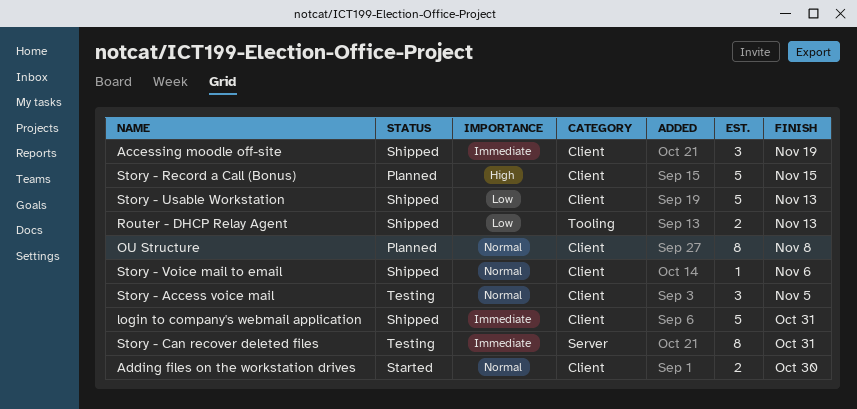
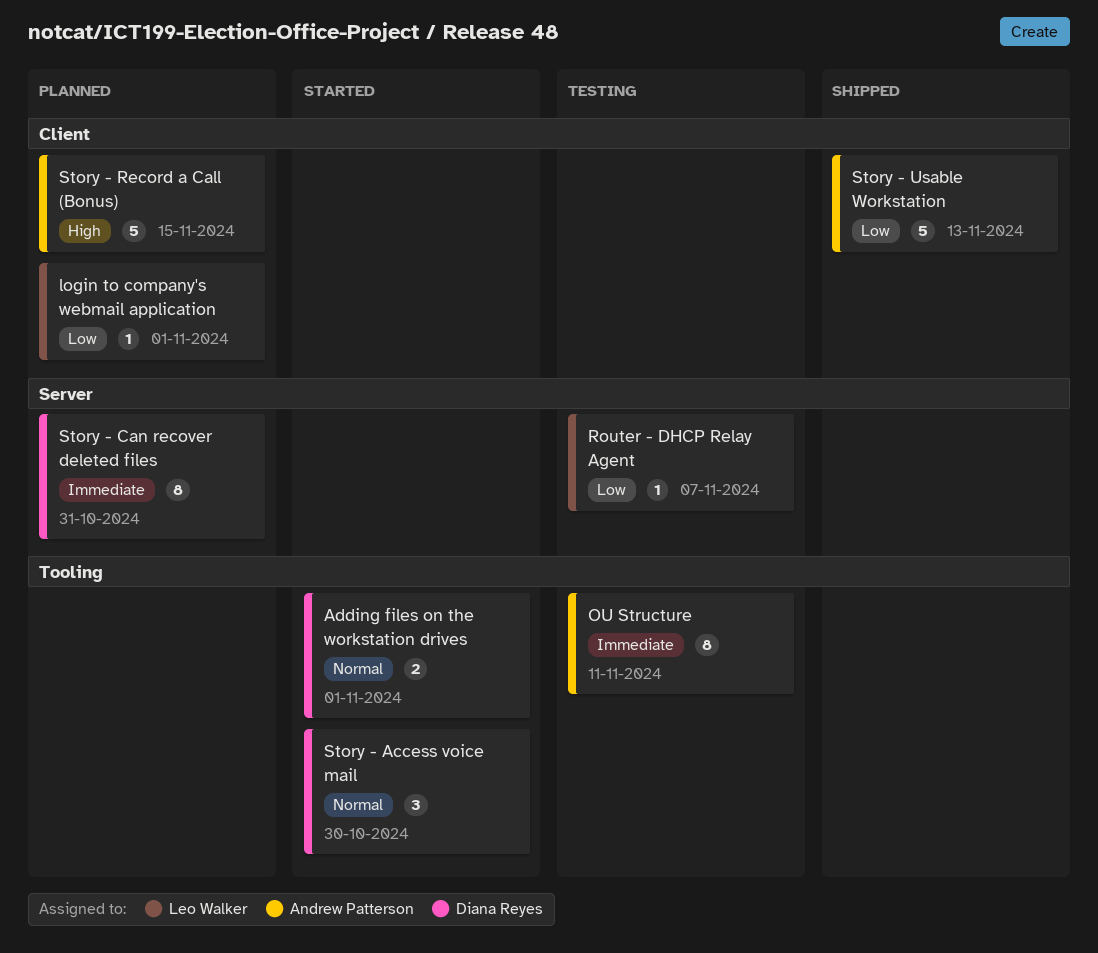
Accessing moodle off-site: present -> none
Adding files on the workstation drives, label: Client -> Tooling
Adding files on the workstation drives, due: Oct 30 -> Nov 1
login to company's webmail application, status: Shipped -> Planned
login to company's webmail application, priority: Immediate -> Low
login to company's webmail application, estimate: 5 -> 1
login to company's webmail application, due: Oct 31 -> Nov 1
OU Structure, status: Planned -> Testing
OU Structure, priority: Normal -> Immediate
OU Structure, label: Client -> Tooling
OU Structure, due: Nov 8 -> Nov 11
Router - DHCP Relay Agent, status: Shipped -> Testing
Router - DHCP Relay Agent, label: Tooling -> Server
Router - DHCP Relay Agent, estimate: 2 -> 1
Router - DHCP Relay Agent, due: Nov 13 -> Nov 7
Story - Access voice mail, status: Testing -> Started
Story - Access voice mail, label: Client -> Tooling
Story - Access voice mail, due: Nov 5 -> Oct 30
Story - Can recover deleted files, status: Testing -> Planned
Story - Voice mail to email: present -> none

